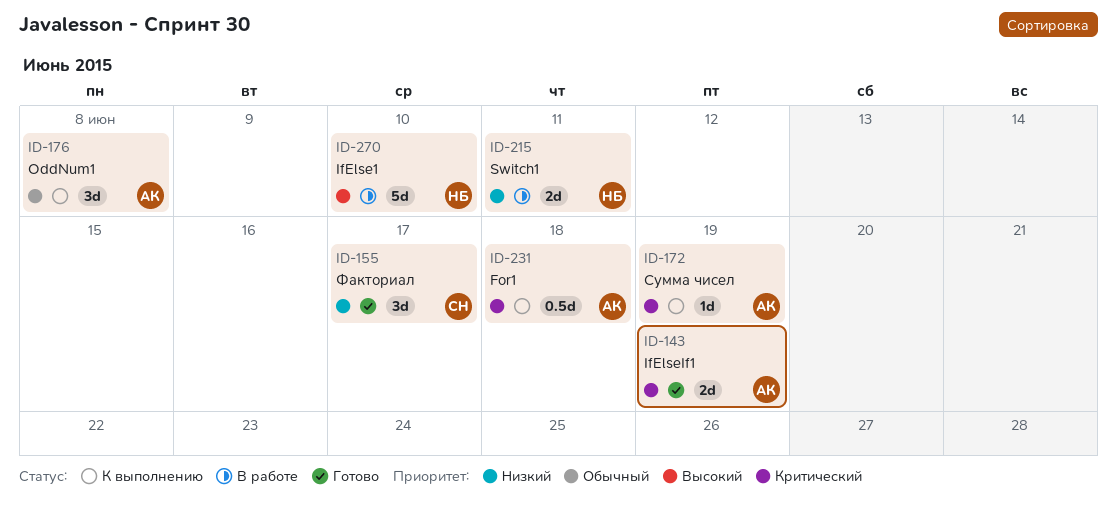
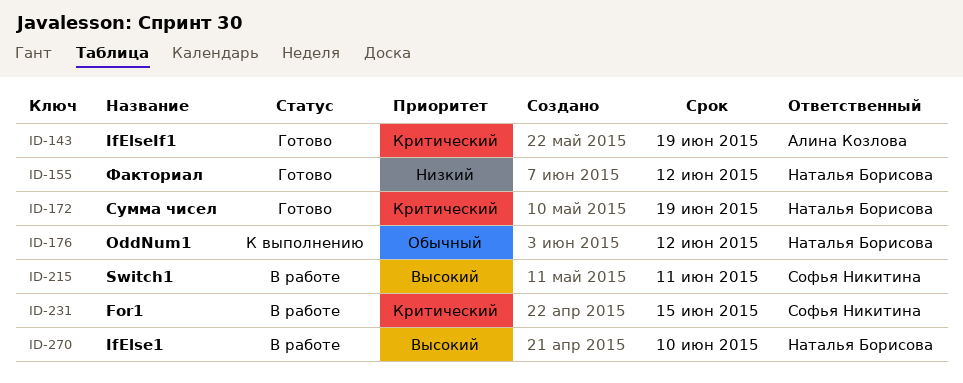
ID-155, owner: Софья Никитина -> Наталья Борисова
ID-155, due: Jun 17 -> Jun 12
ID-172, status: К выполнению -> Готово
ID-172, owner: Алина Козлова -> Наталья Борисова
ID-176, owner: Алина Козлова -> Наталья Борисова
ID-176, due: Jun 8 -> Jun 12
ID-215, owner: Наталья Борисова -> Софья Никитина
ID-215, priority: Низкий -> Высокий
ID-231, status: К выполнению -> В работе
ID-231, owner: Алина Козлова -> Софья Никитина
ID-231, due: Jun 18 -> Jun 15

